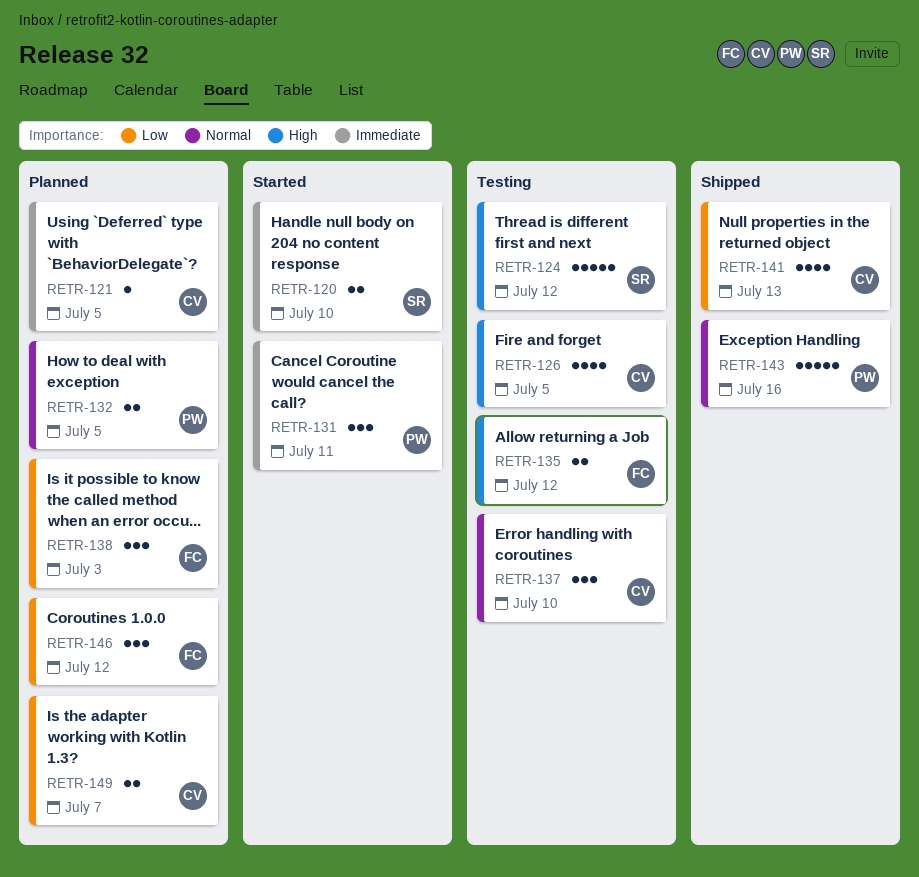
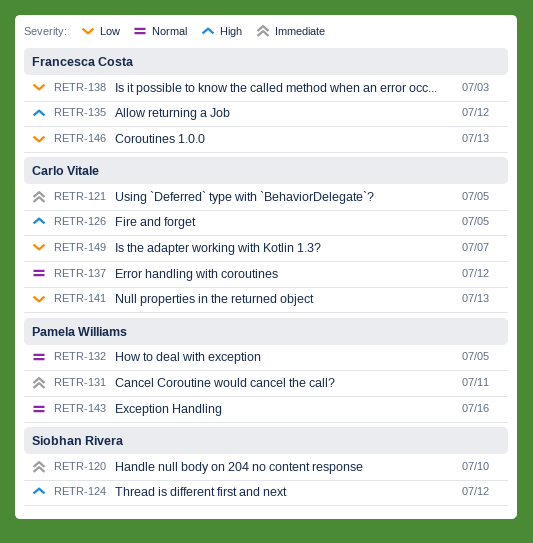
RETR-137, due: Jul 10 -> Jul 12
RETR-146, due: Jul 12 -> Jul 13

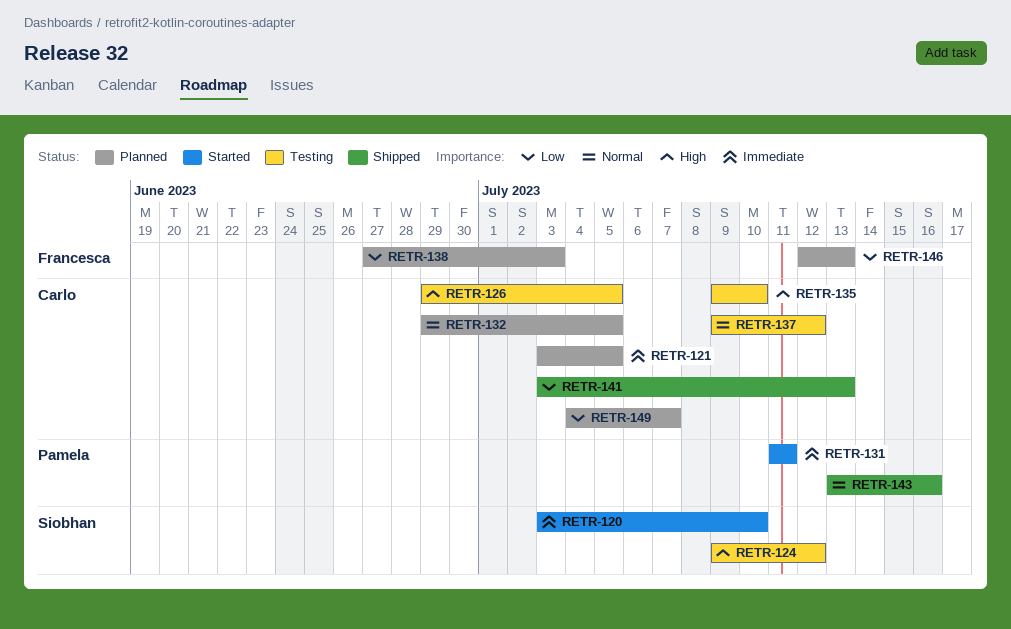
RETR-132, owner: Pamela Williams -> Carlo Vitale
RETR-135, owner: Francesca Costa -> Carlo Vitale
RETR-135, due: Jul 12 -> Jul 10

